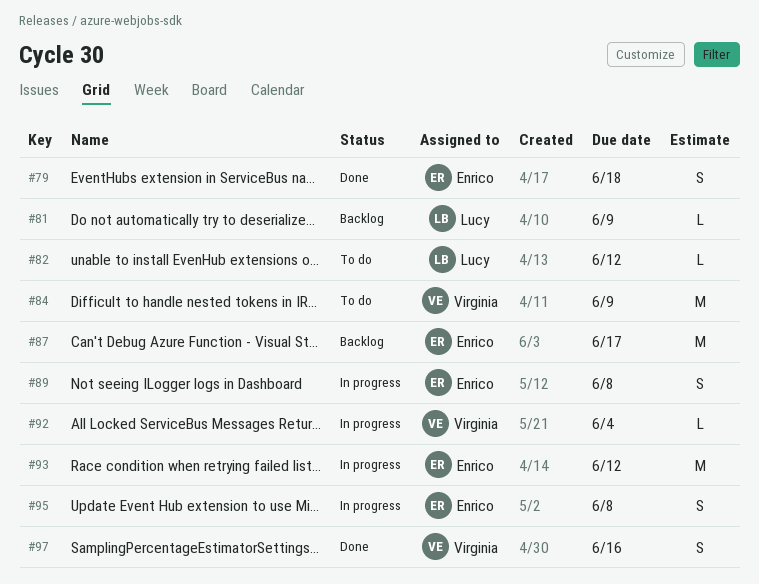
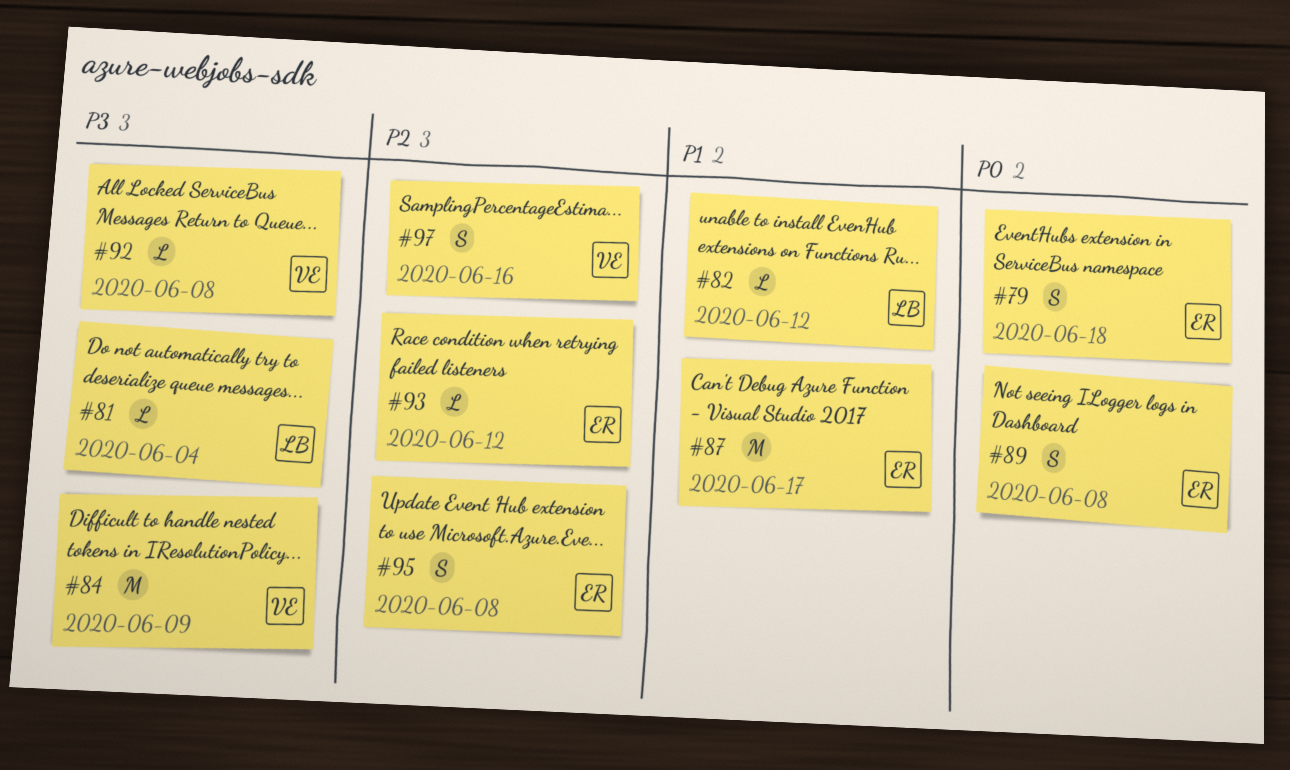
#81, due: Jun 9 -> Jun 4
#92, due: Jun 4 -> Jun 8
#93, estimate: M -> L

